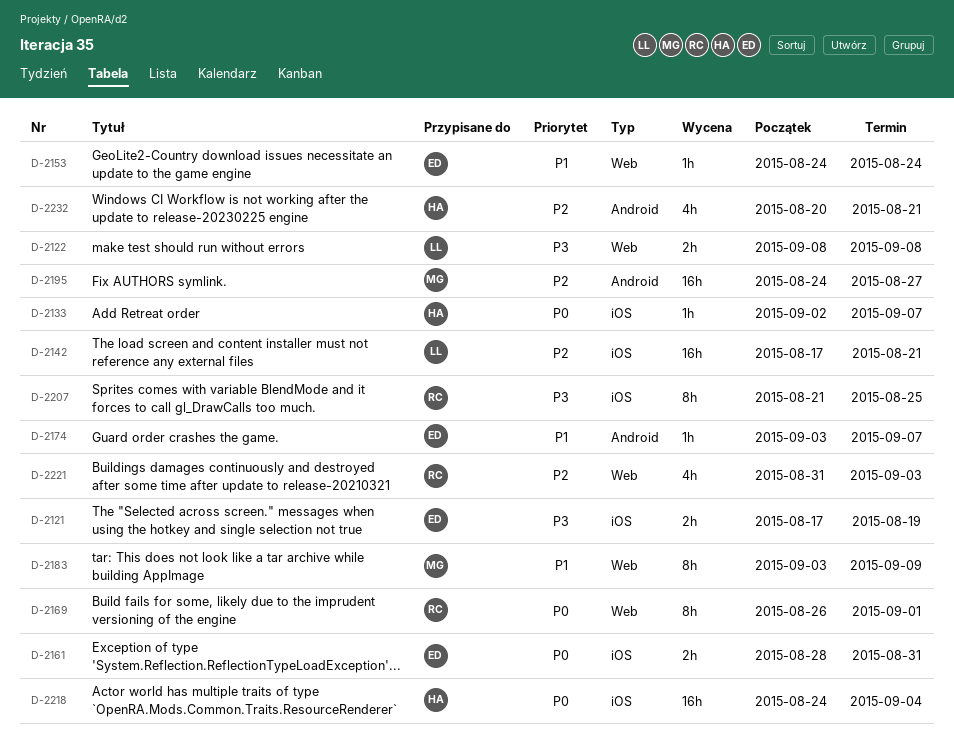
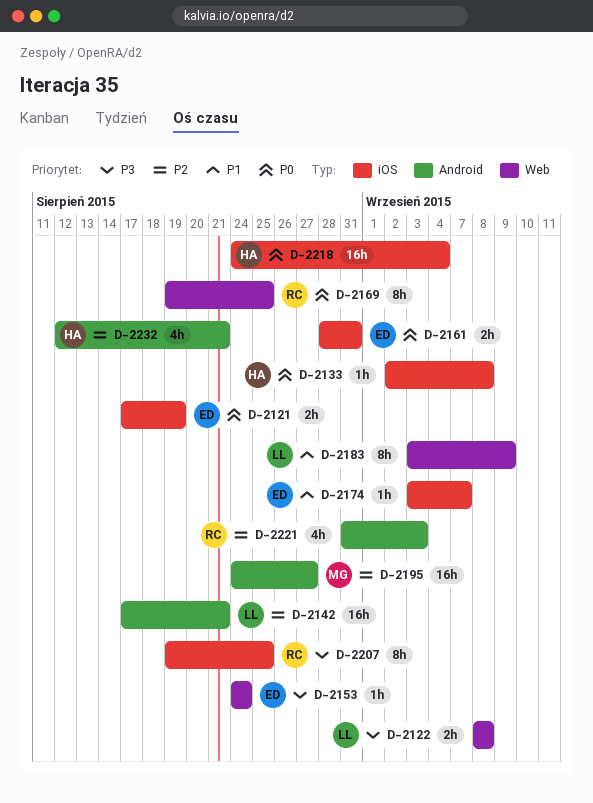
D-2121, priority: P3 -> P0
D-2133, due: Sep 7 -> Sep 8
D-2142, label: iOS -> Android
D-2153, priority: P1 -> P3
D-2169, start: Aug 26 -> Aug 19
D-2169, due: Sep 1 -> Aug 25
D-2174, label: Android -> iOS
D-2183, owner: MG -> LL
D-2207, start: Aug 21 -> Aug 19
D-2221, label: Web -> Android
D-2232, start: Aug 20 -> Aug 12

